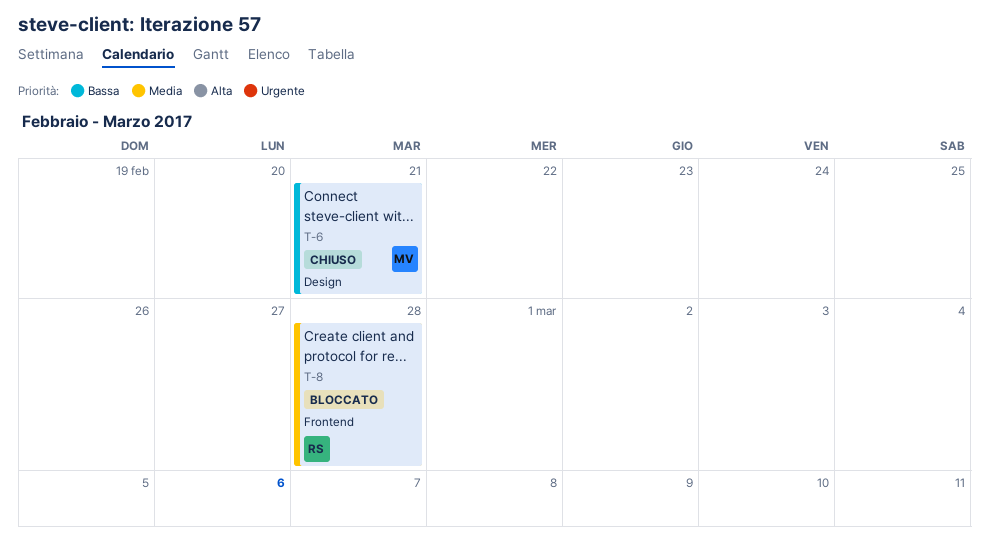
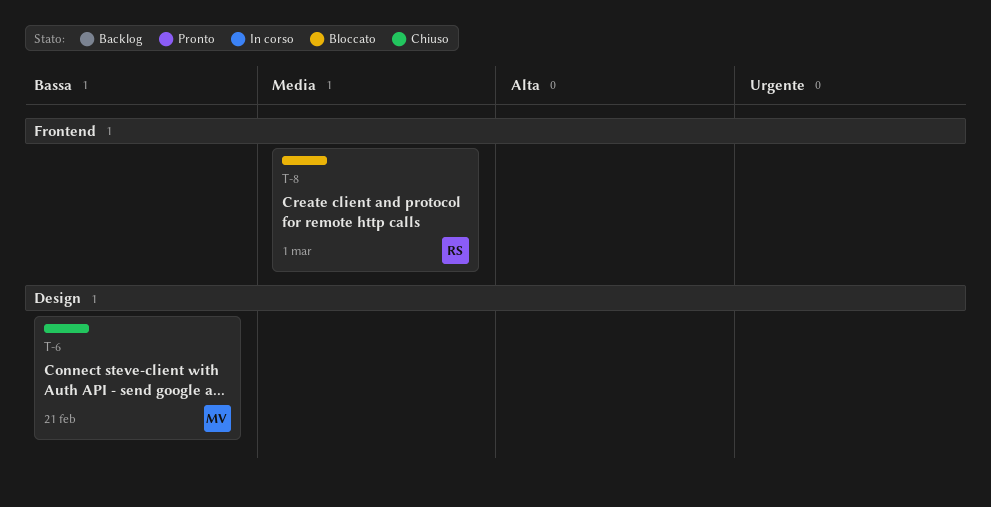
T-8, due: Feb 28 -> Mar 1

